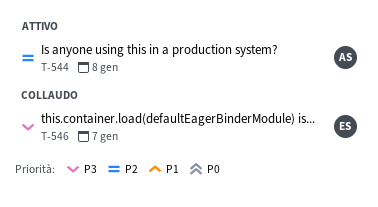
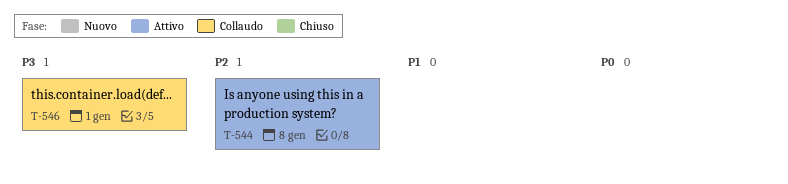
T-546, due: Jan 7 -> Jan 1

